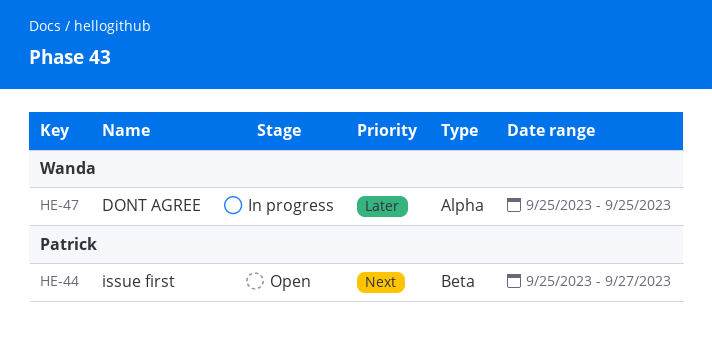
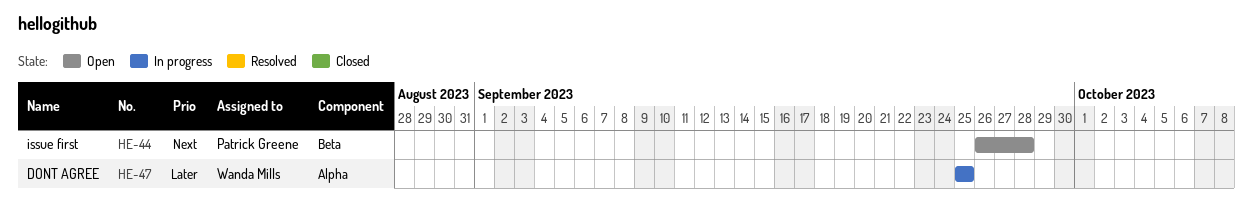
HE-44, start: Sep 25 -> Sep 26
HE-44, due: Sep 27 -> Sep 28

